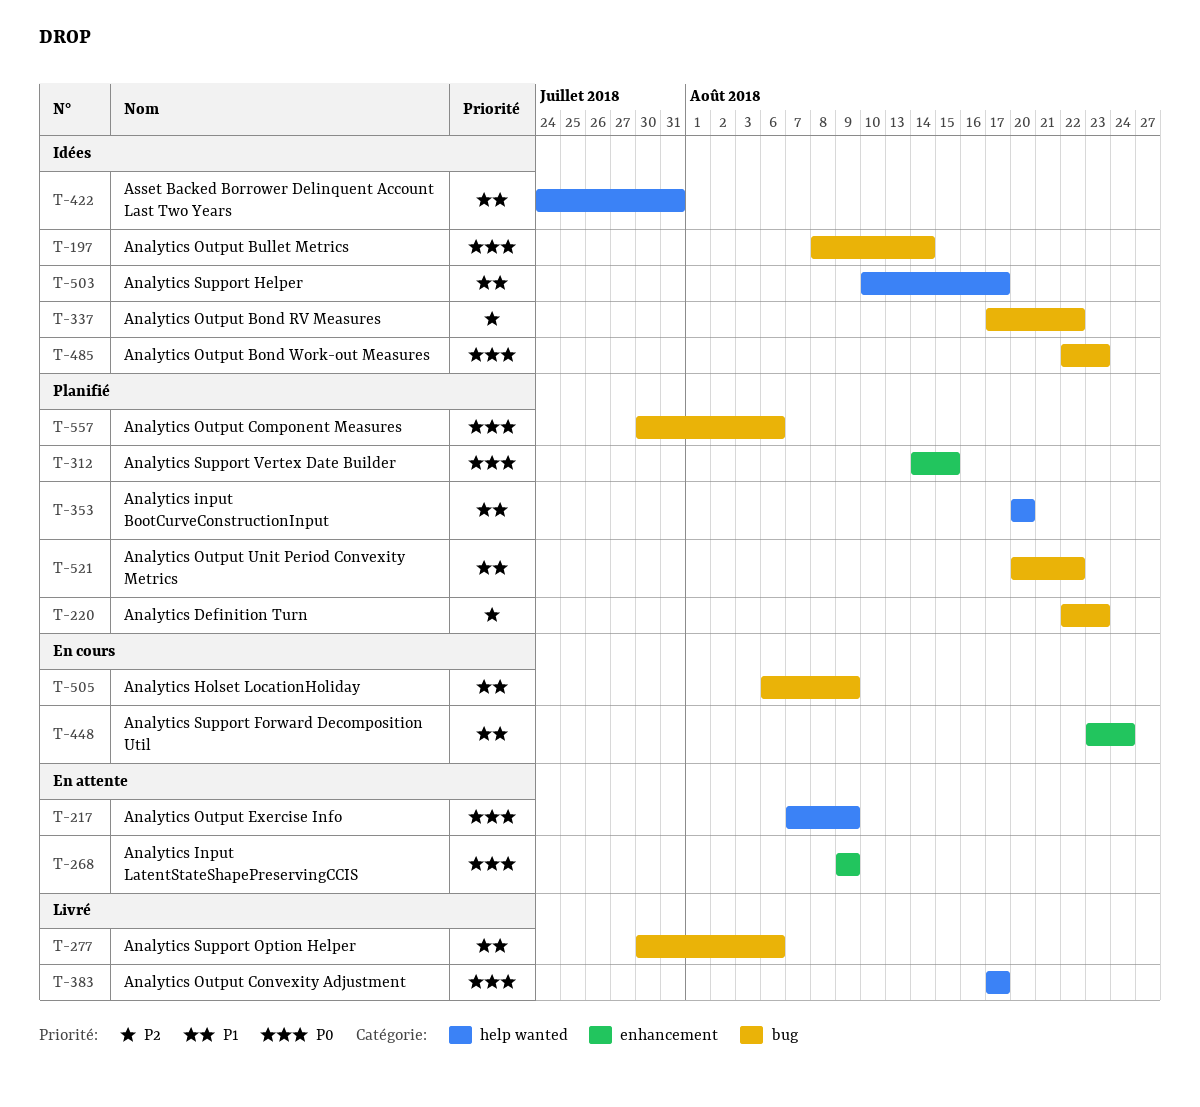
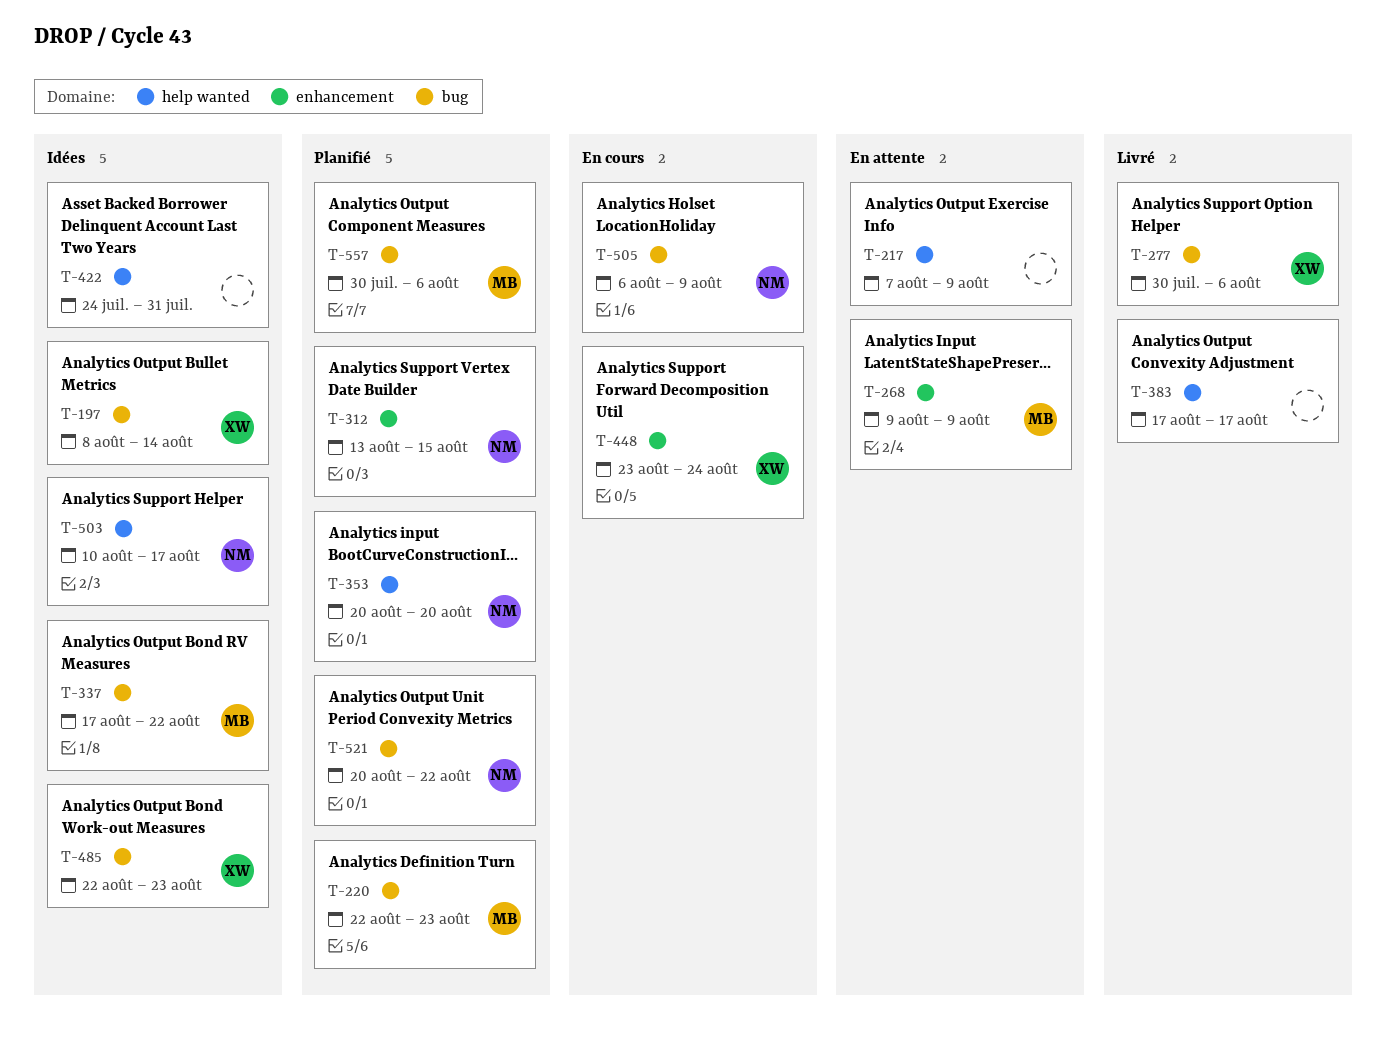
T-312, start: Aug 14 -> Aug 13

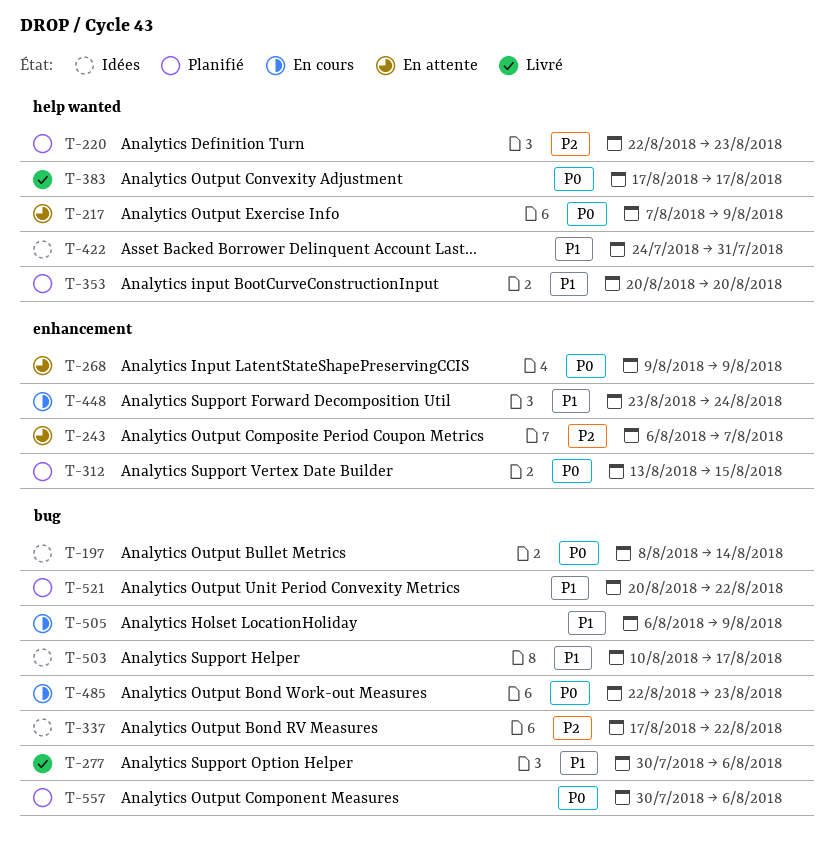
T-220, label: bug -> help wanted
T-243: none -> present
T-485, status: Idées -> En cours
T-503, label: help wanted -> bug

